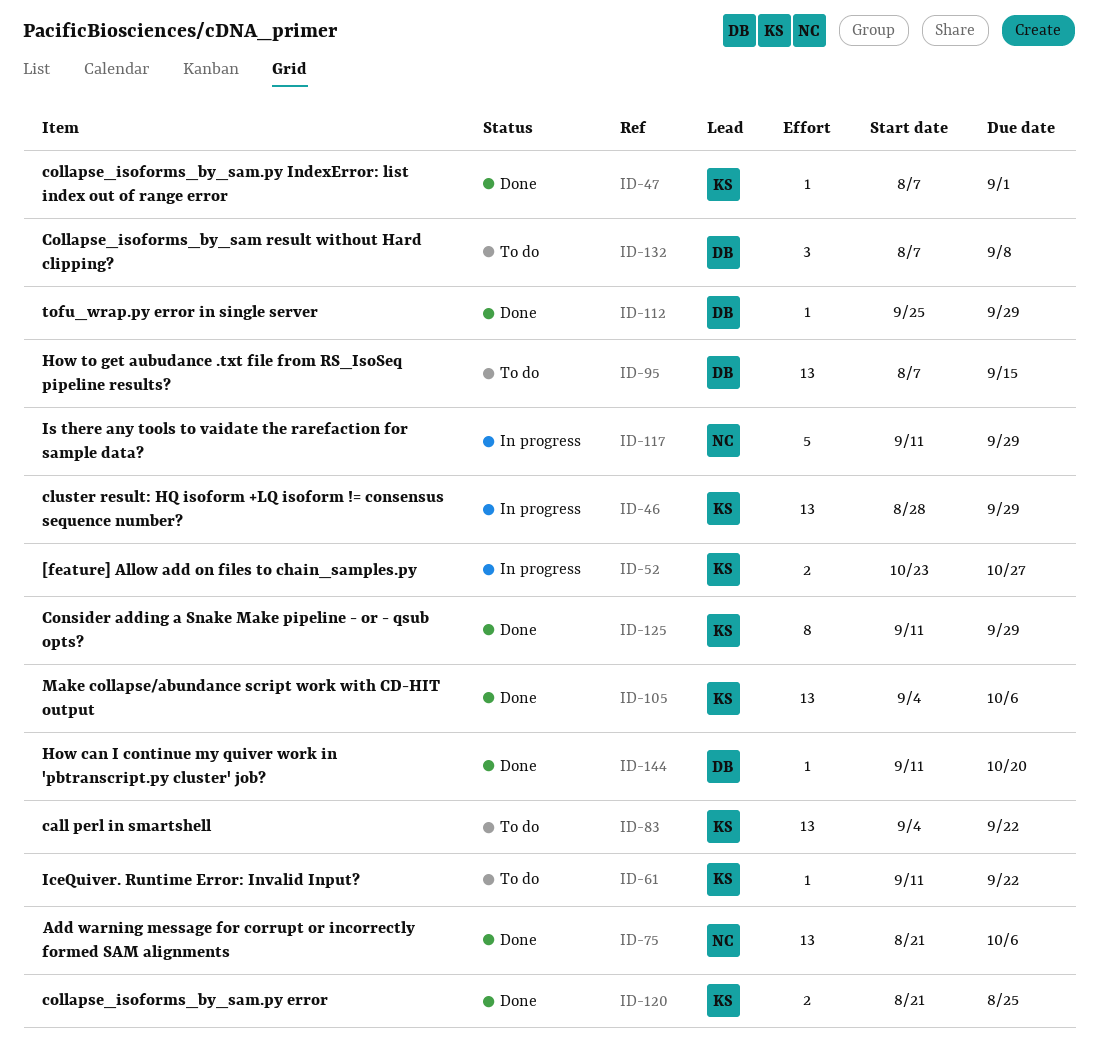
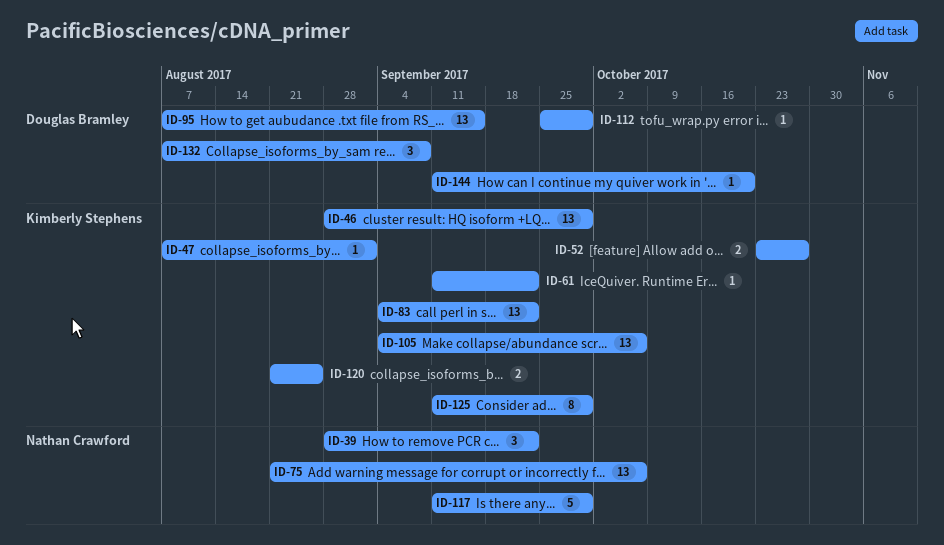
ID-39: none -> present

